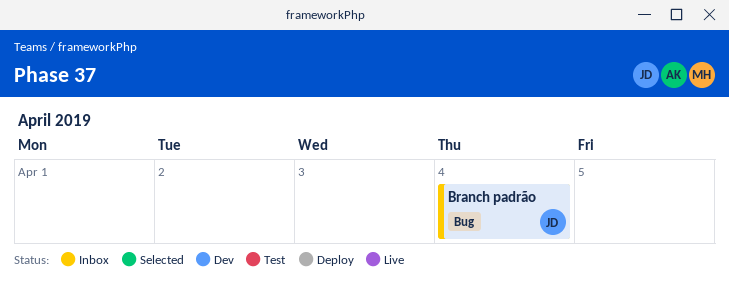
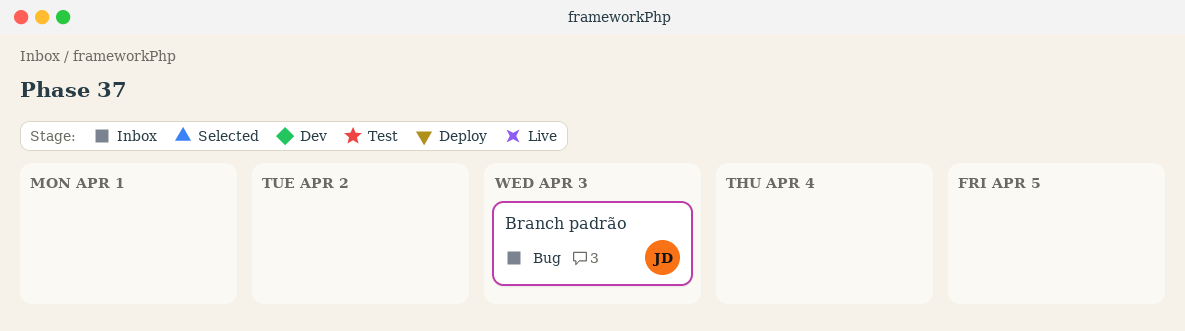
Branch padrão, due: Apr 4 -> Apr 3

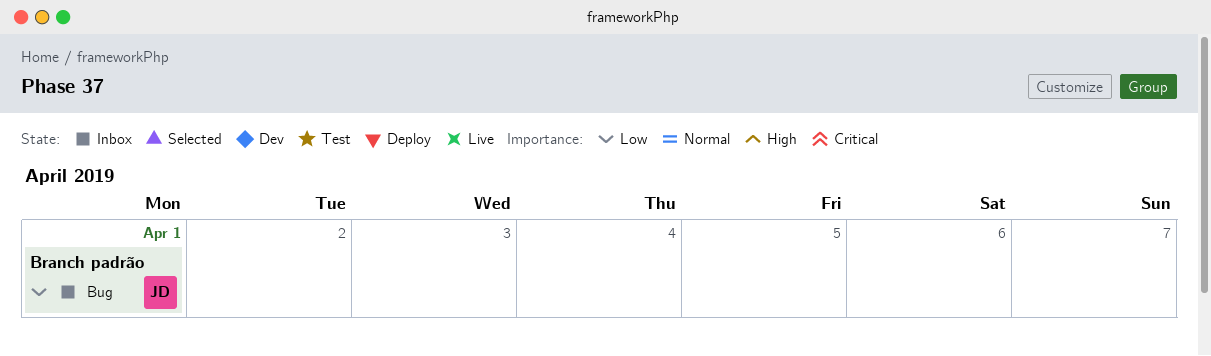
Branch padrão, due: Apr 3 -> Apr 1

